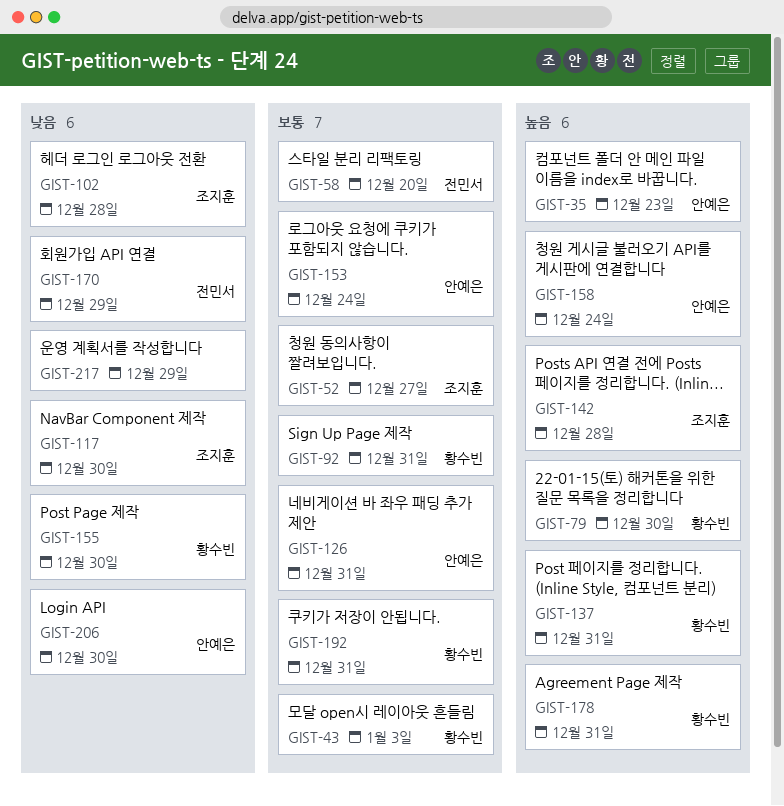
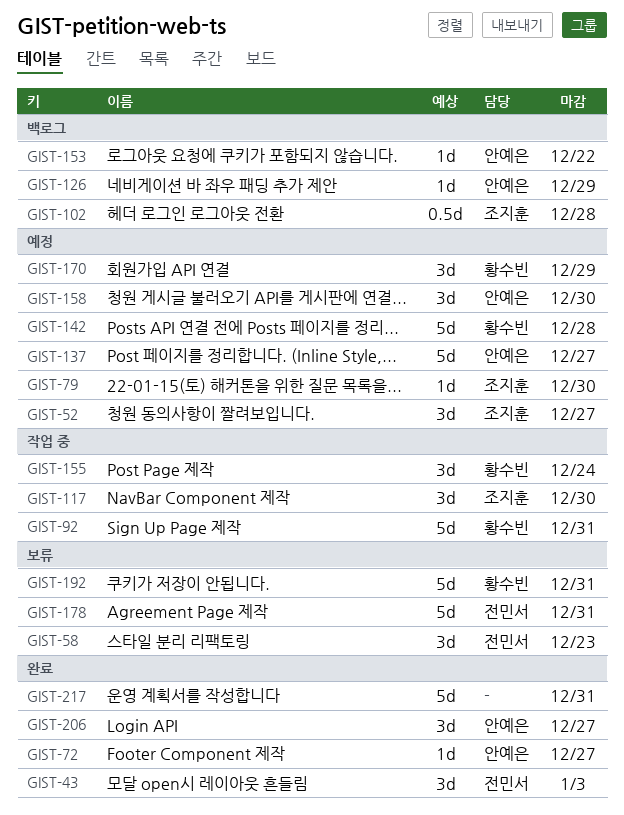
GIST-35: present -> none
GIST-43, owner: 황수빈 -> 전민서
GIST-58, due: Dec 20 -> Dec 23
GIST-72: none -> present
GIST-79, owner: 황수빈 -> 조지훈
GIST-126, due: Dec 31 -> Dec 29
GIST-137, owner: 황수빈 -> 안예은
GIST-137, due: Dec 31 -> Dec 27
GIST-142, owner: 조지훈 -> 황수빈
GIST-153, due: Dec 24 -> Dec 22
GIST-155, due: Dec 30 -> Dec 24
GIST-158, due: Dec 24 -> Dec 30
GIST-170, owner: 전민서 -> 황수빈
GIST-178, owner: 황수빈 -> 전민서
GIST-206, due: Dec 30 -> Dec 27
GIST-217, due: Dec 29 -> Dec 31

